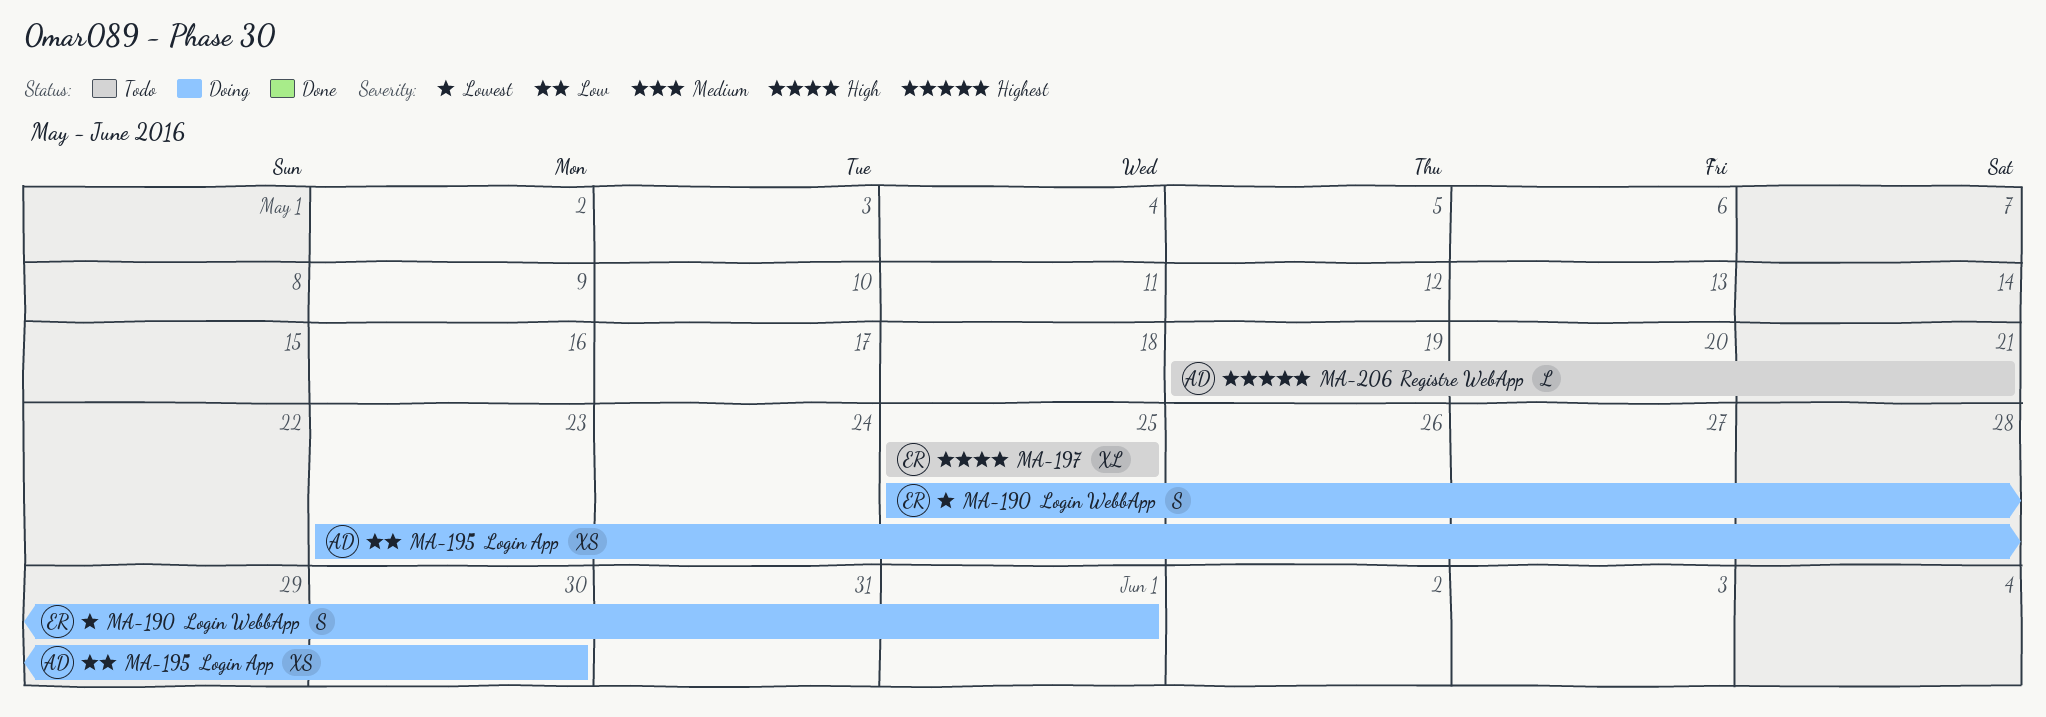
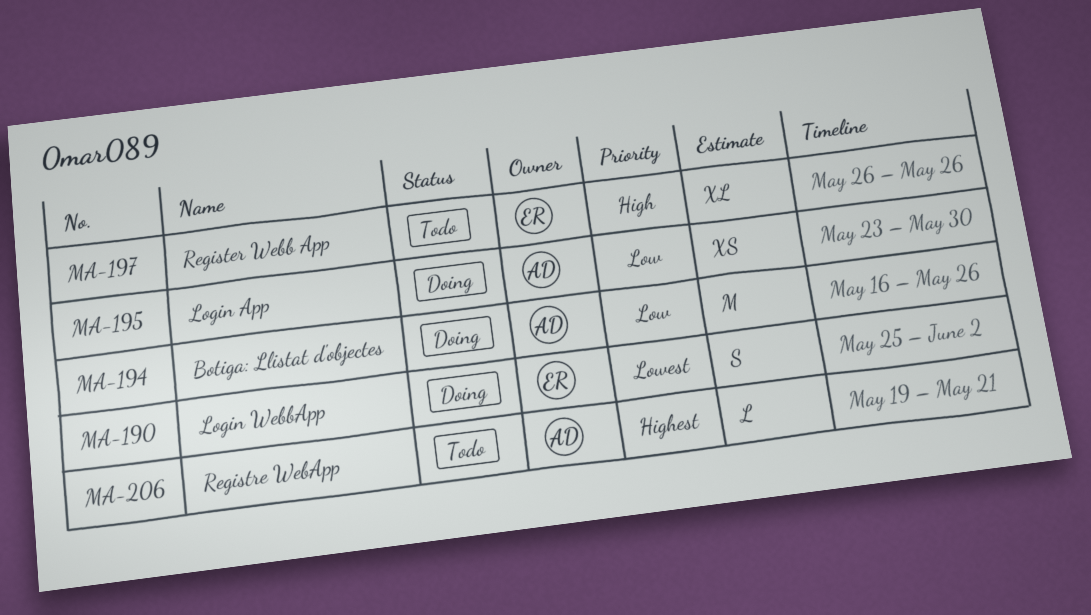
MA-190, due: Jun 1 -> Jun 2
MA-194: none -> present
MA-197, start: May 25 -> May 26
MA-197, due: May 25 -> May 26

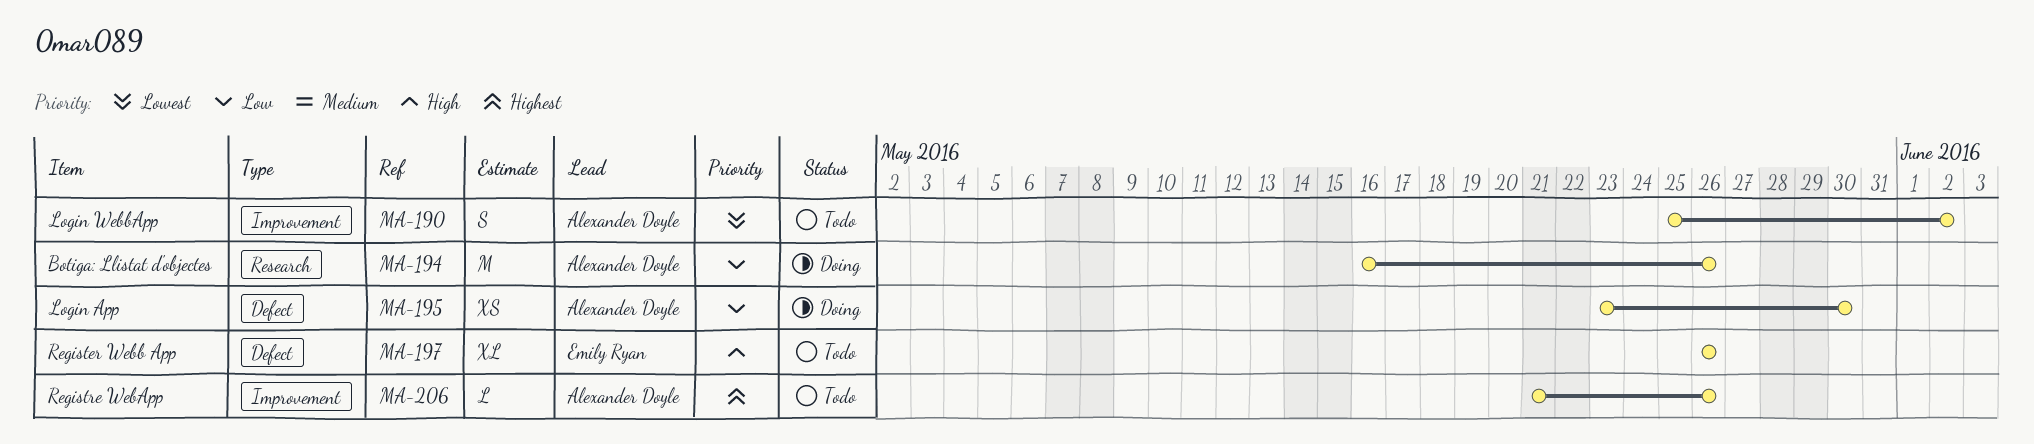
MA-190, status: Doing -> Todo
MA-190, owner: Emily Ryan -> Alexander Doyle
MA-206, start: May 19 -> May 21
MA-206, due: May 21 -> May 26

